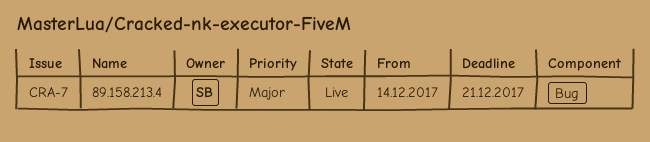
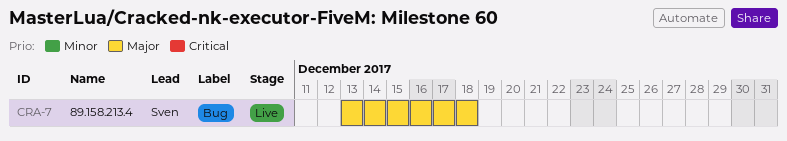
CRA-7, start: Dec 14 -> Dec 13
CRA-7, due: Dec 21 -> Dec 18

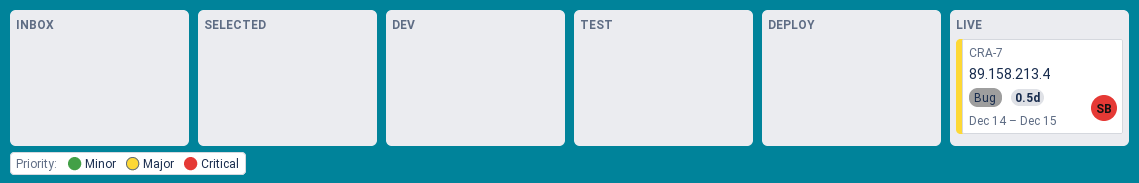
CRA-7, start: Dec 13 -> Dec 14
CRA-7, due: Dec 18 -> Dec 15

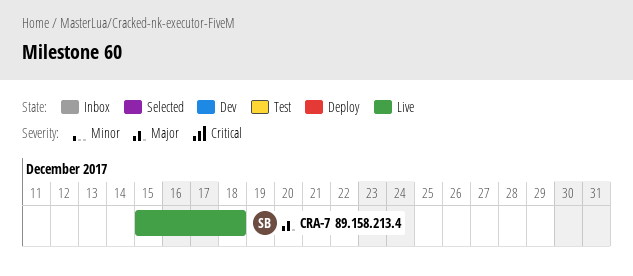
CRA-7, start: Dec 14 -> Dec 15
CRA-7, due: Dec 15 -> Dec 18

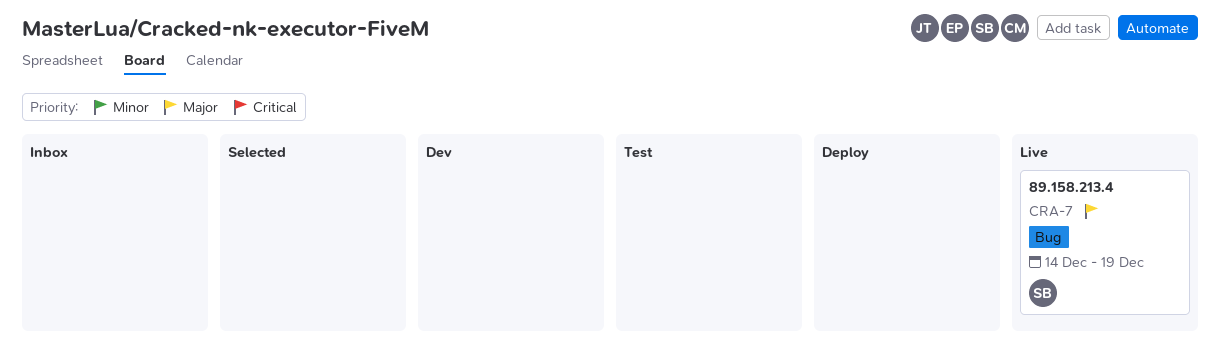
CRA-7, start: Dec 15 -> Dec 14
CRA-7, due: Dec 18 -> Dec 19

